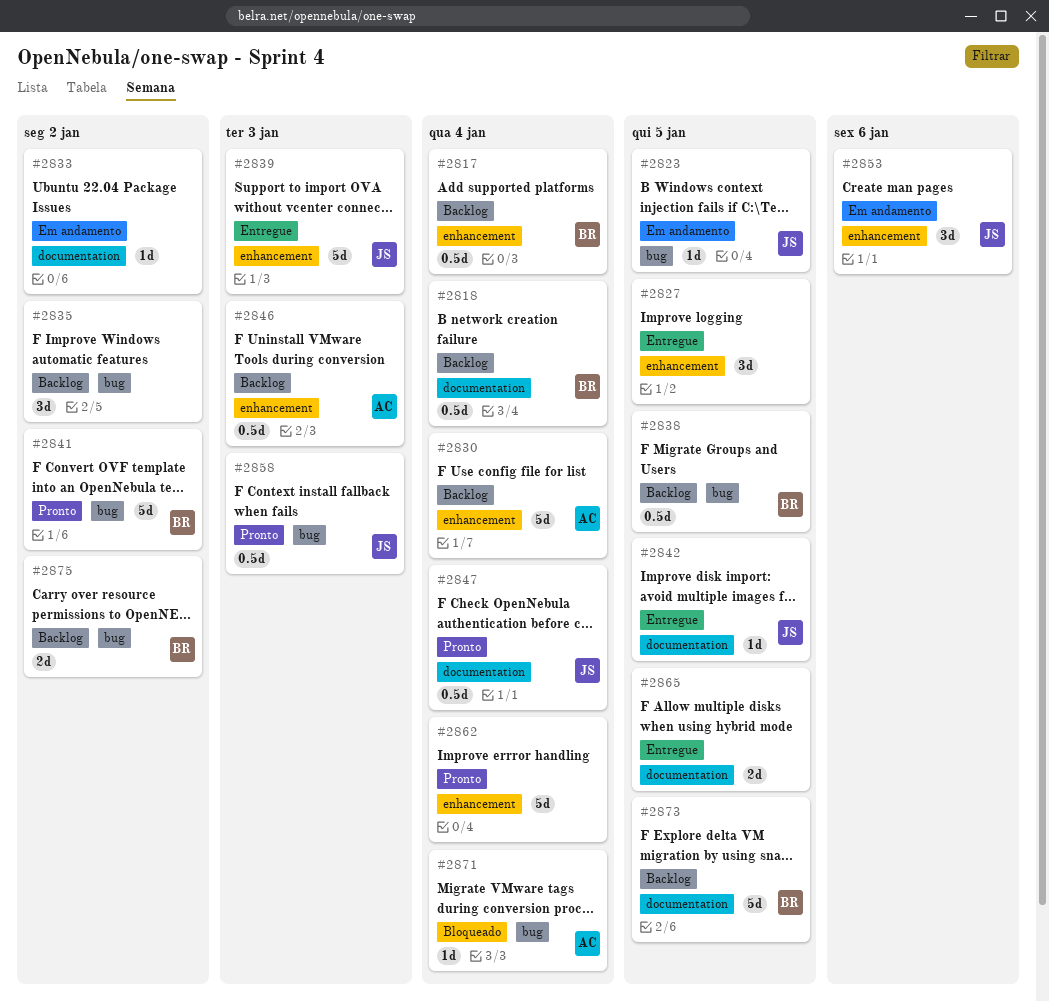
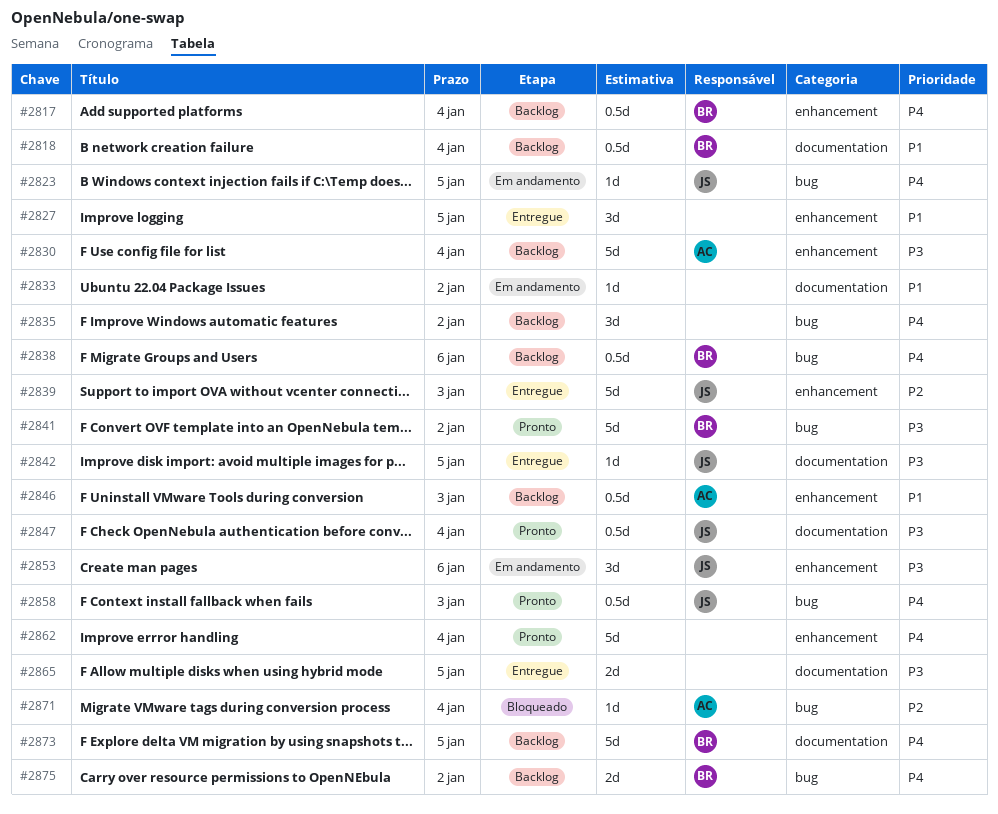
#2838, due: Jan 5 -> Jan 6

